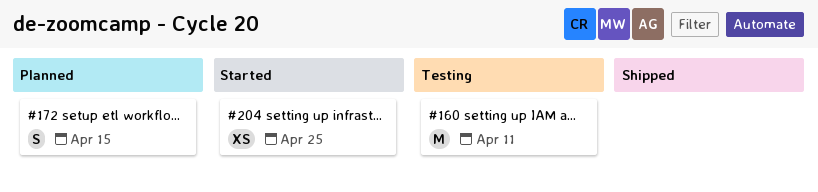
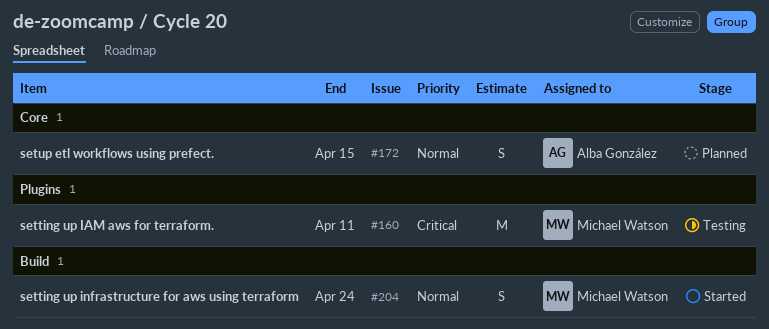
#204, estimate: XS -> S
#204, due: Apr 25 -> Apr 24

